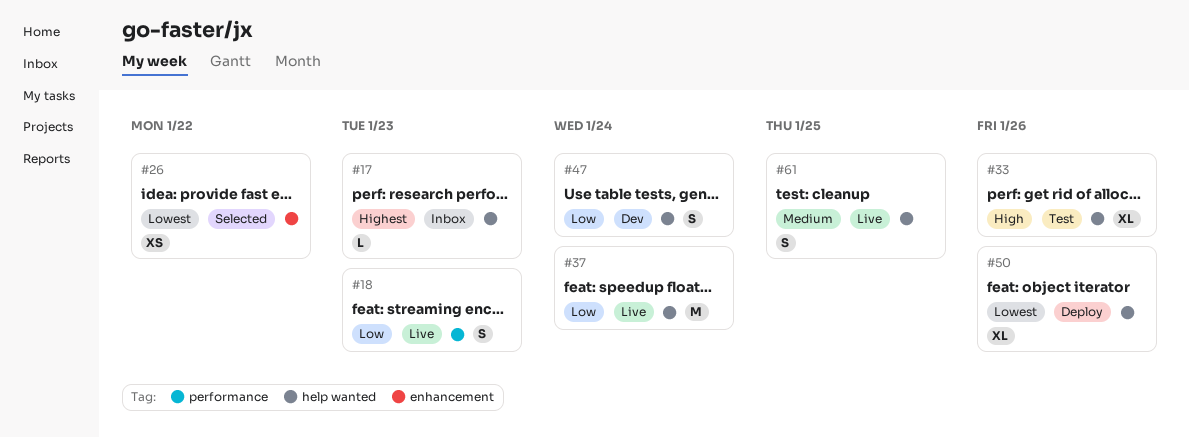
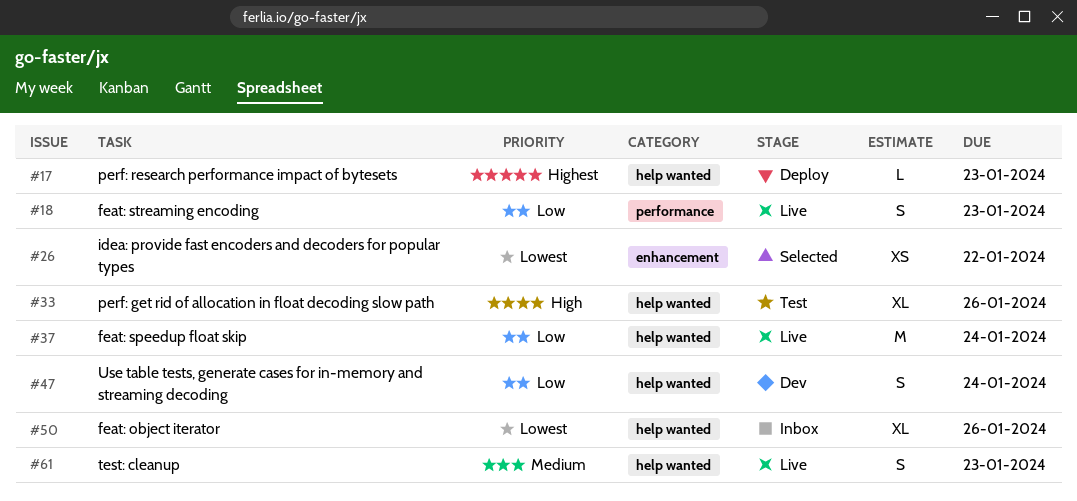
#17, status: Inbox -> Deploy
#50, status: Deploy -> Inbox
#61, due: Jan 25 -> Jan 23

